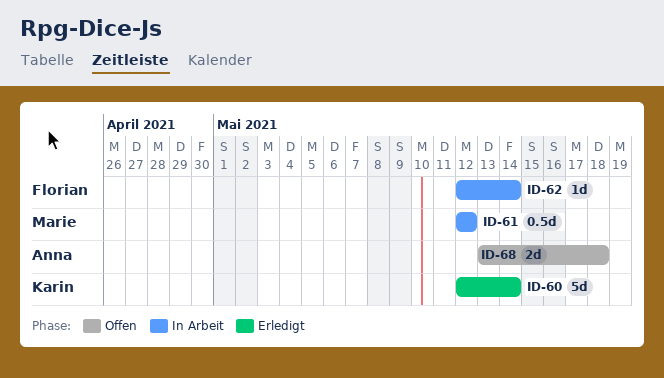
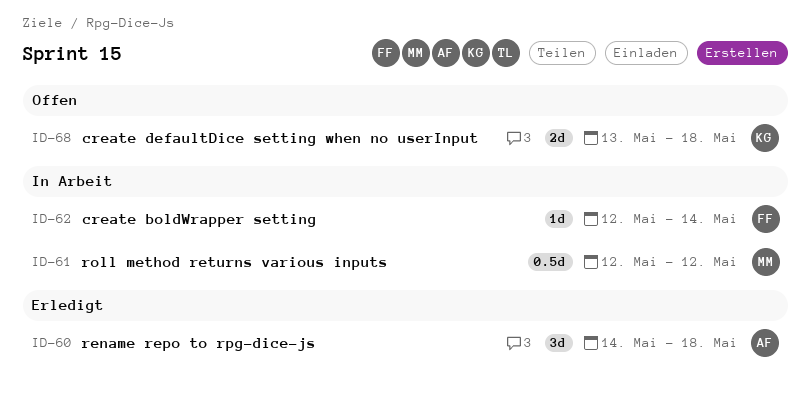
ID-60, owner: Karin -> Anna
ID-60, estimate: 5d -> 3d
ID-60, start: May 12 -> May 14
ID-60, due: May 14 -> May 18
ID-68, owner: Anna -> Karin

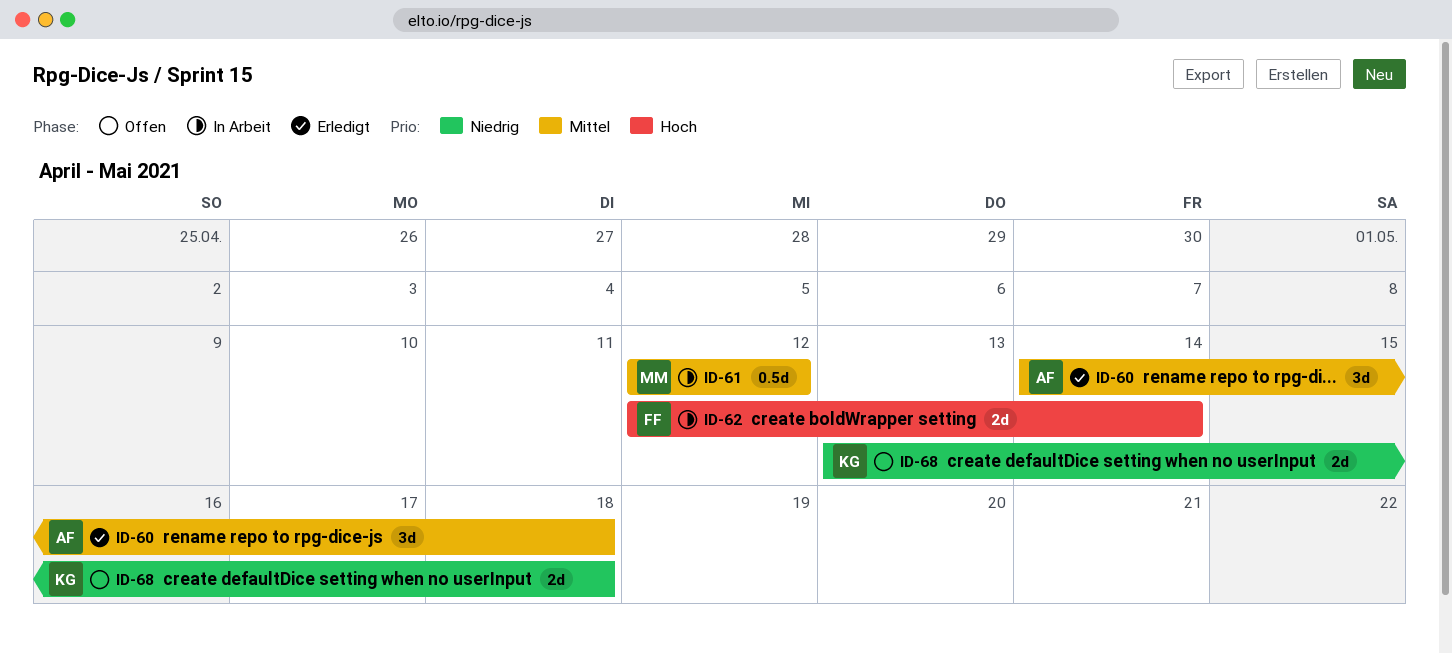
ID-62, estimate: 1d -> 2d

